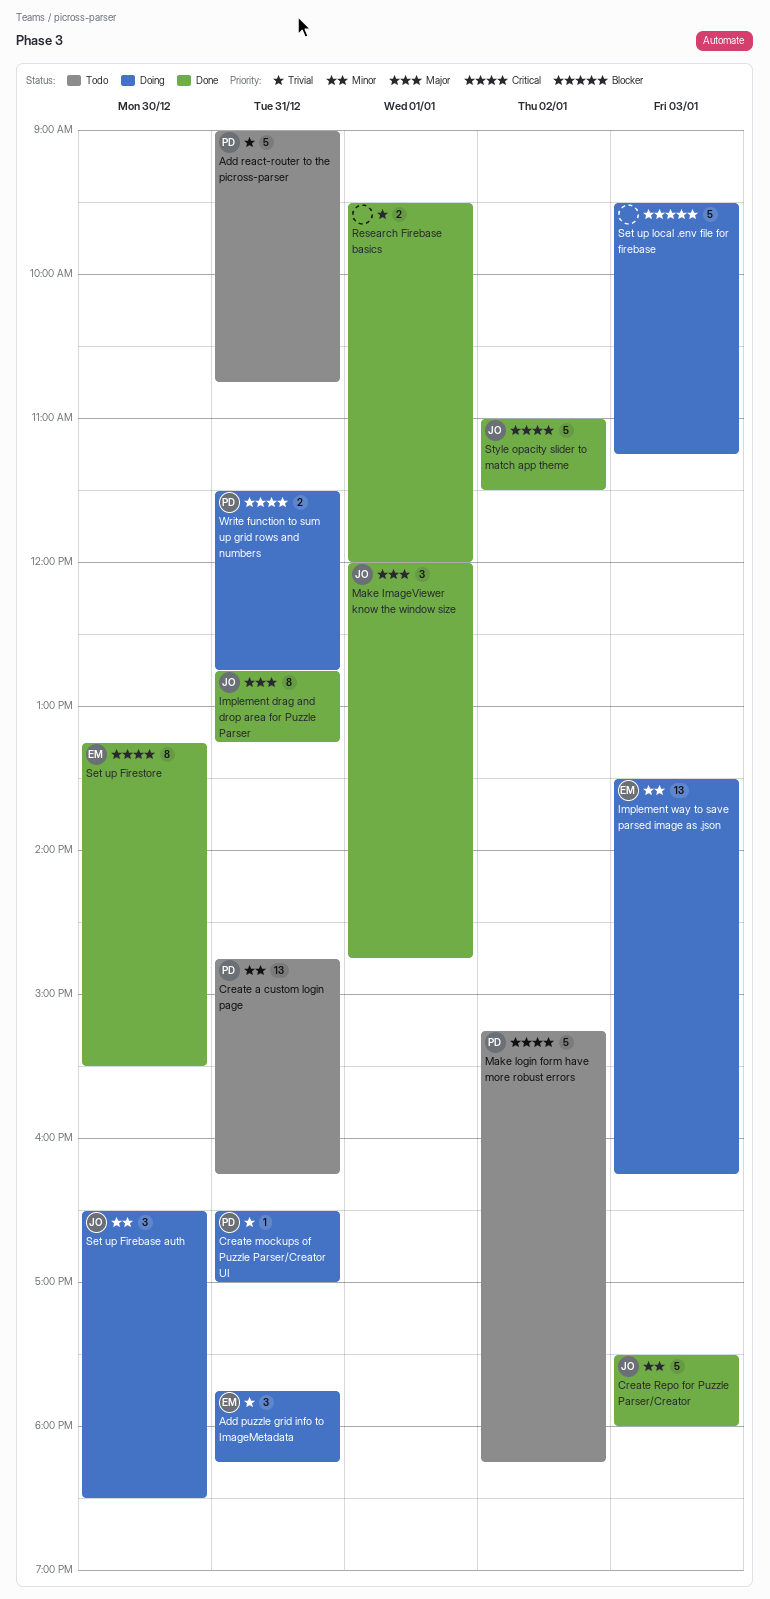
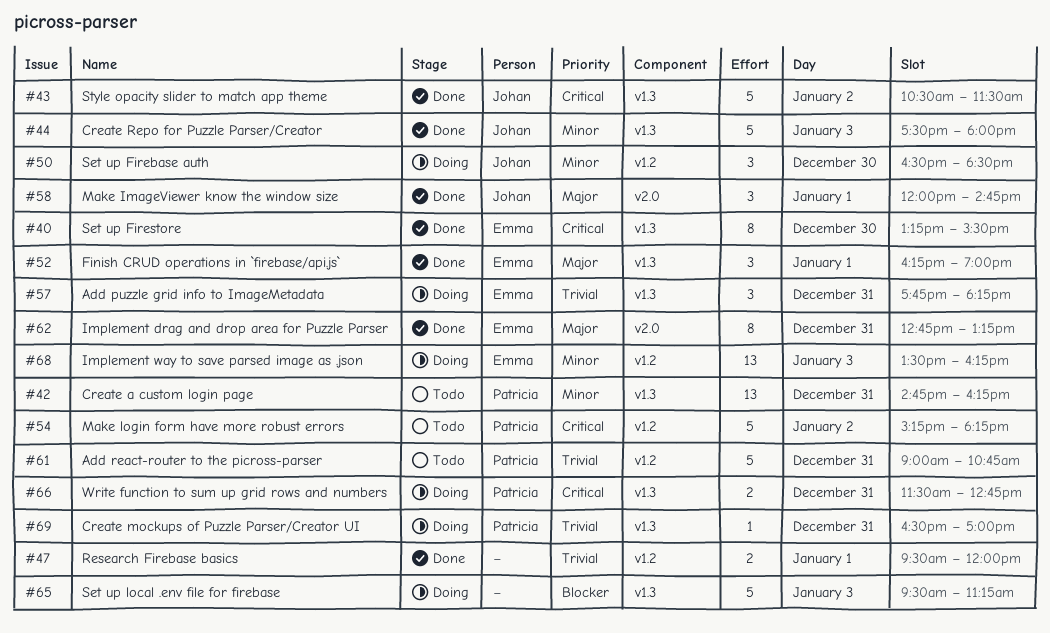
Finish CRUD operations in `firebase/api.js`: none -> present
Implement drag and drop area for Puzzle Parser, owner: Johan -> Emma
Style opacity slider to match app theme, begins: 11:00 -> 10:30

